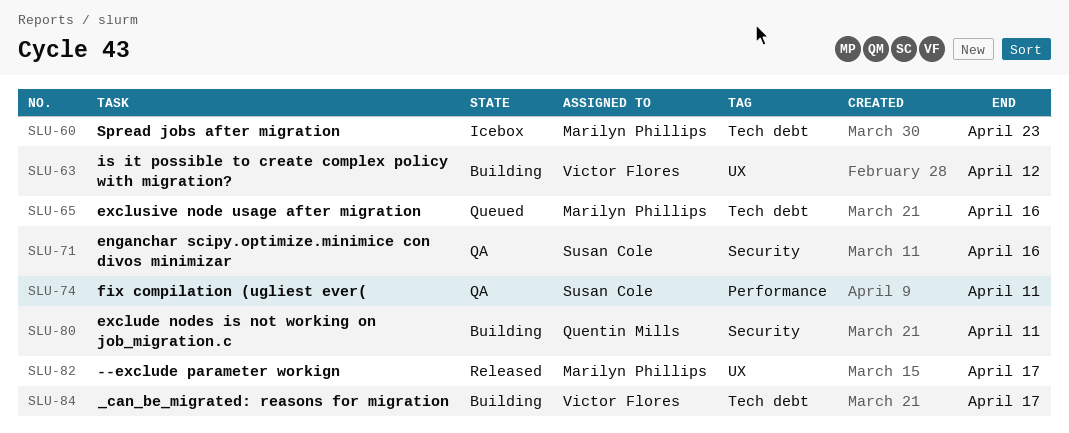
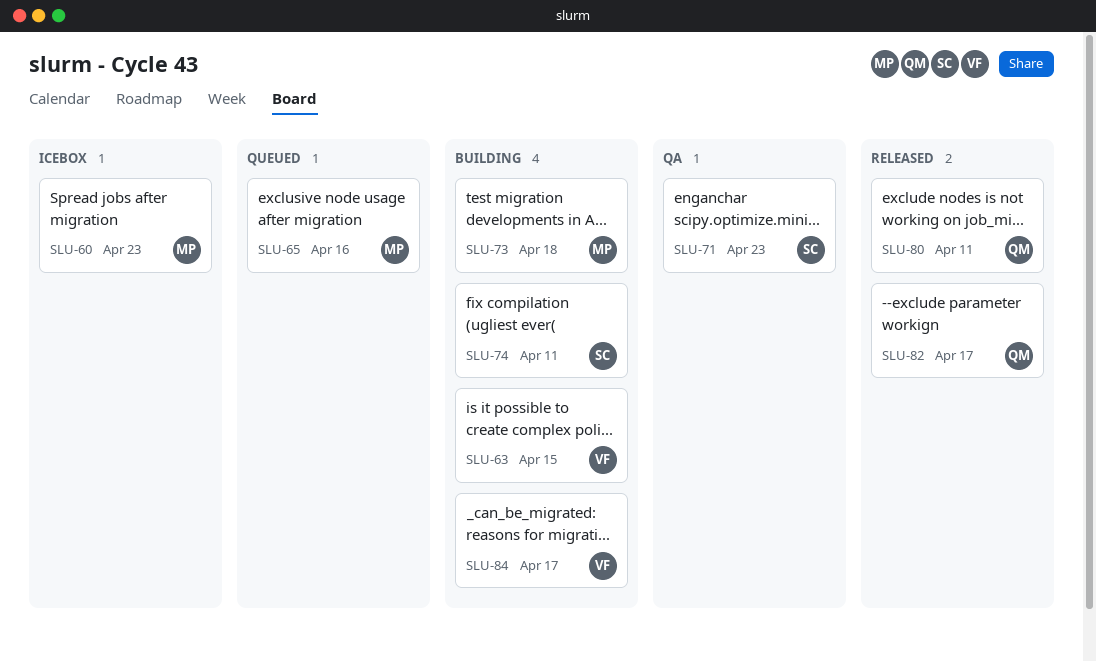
SLU-63, due: Apr 12 -> Apr 15
SLU-71, due: Apr 16 -> Apr 23
SLU-73: none -> present
SLU-74, status: QA -> Building
SLU-80, status: Building -> Released
SLU-82, owner: Marilyn Phillips -> Quentin Mills

